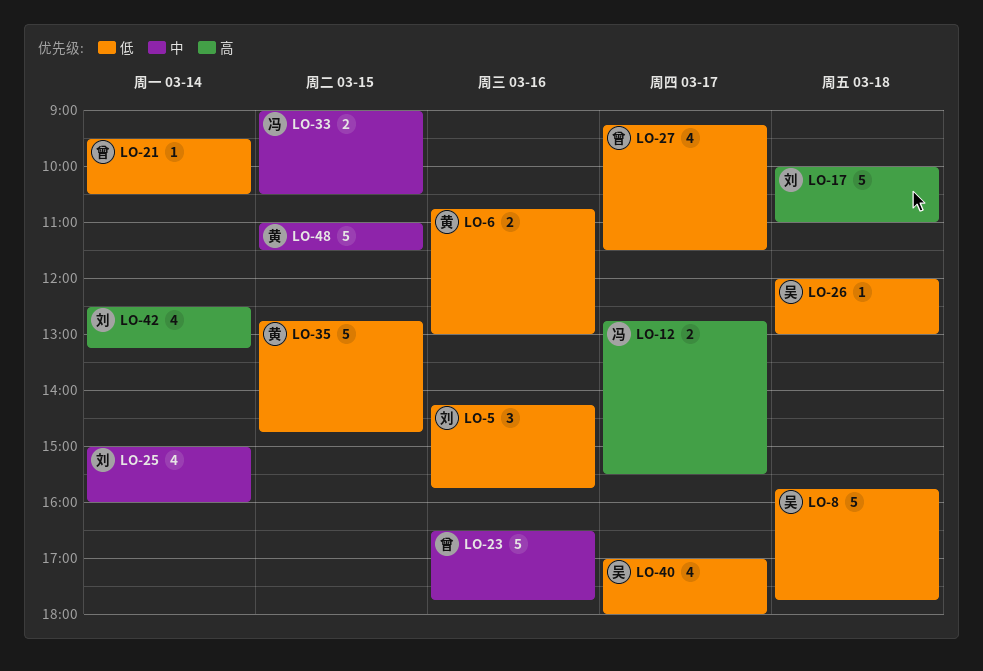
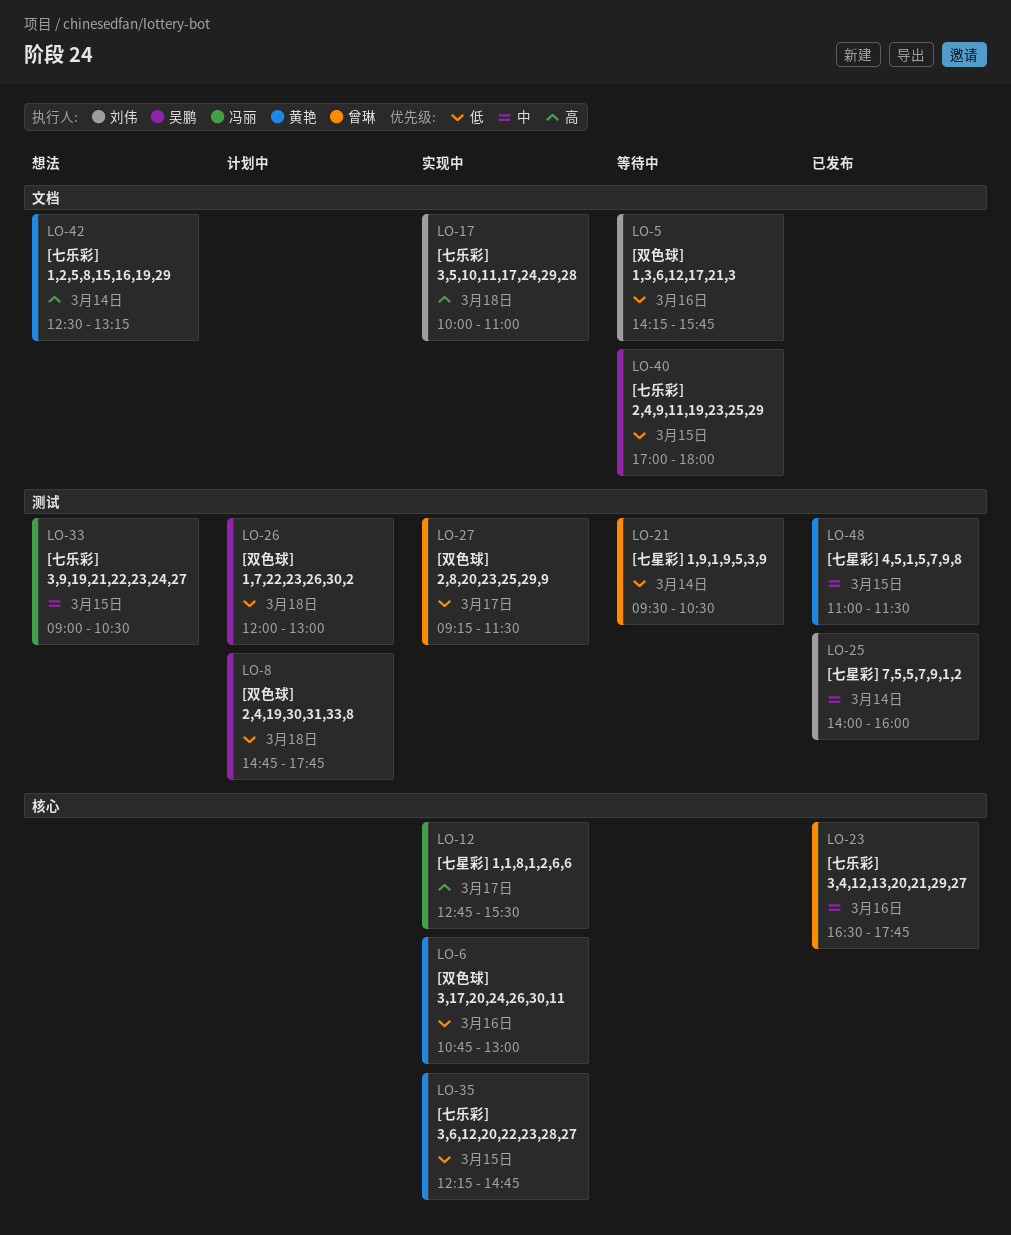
LO-8, begins: 15:45 -> 14:45
LO-25, begins: 15:00 -> 14:00
LO-35, begins: 12:45 -> 12:15
LO-40, day: Mar 17 -> Mar 15
LO-42, owner: 刘伟 -> 黄艳

